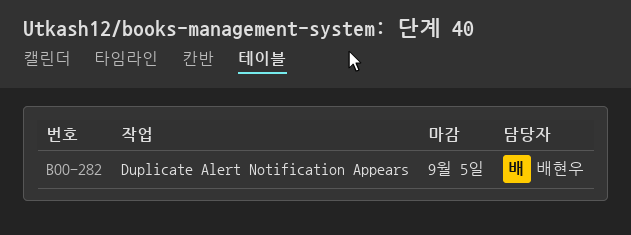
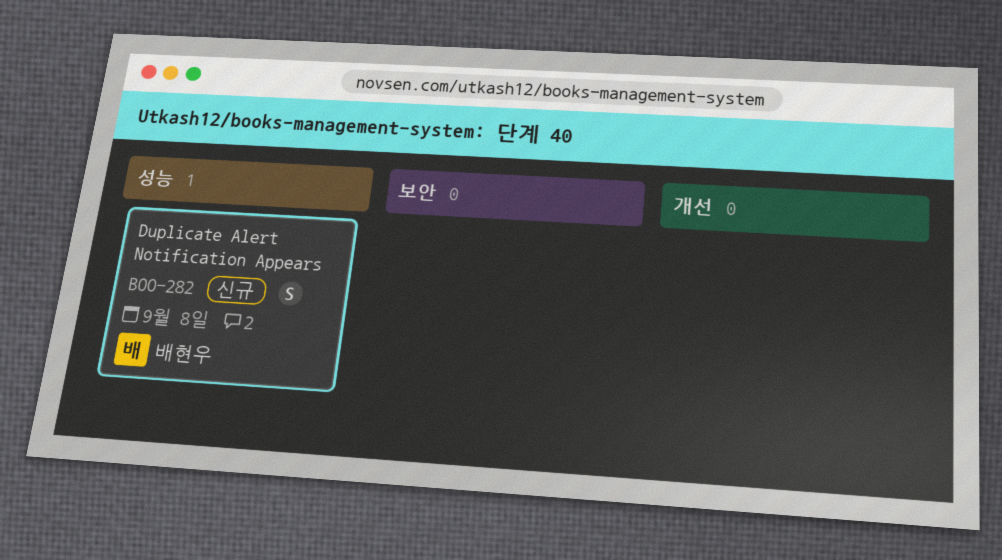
BOO-282, due: Sep 5 -> Sep 8

